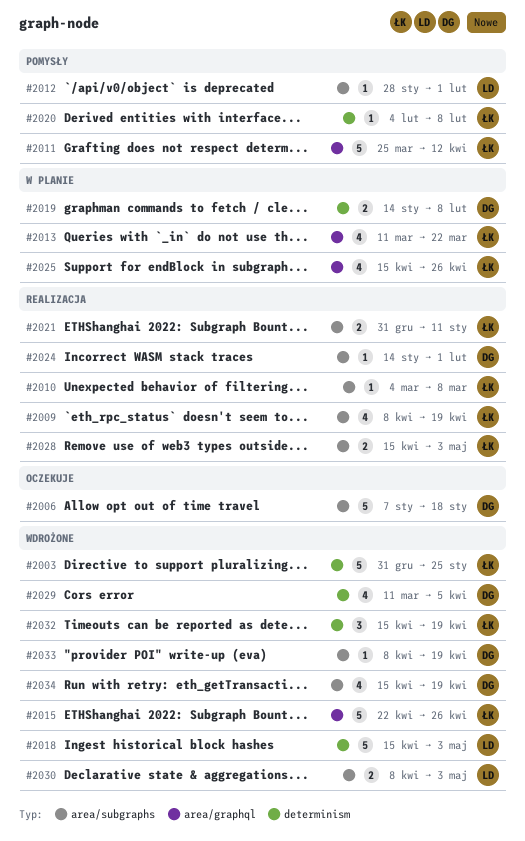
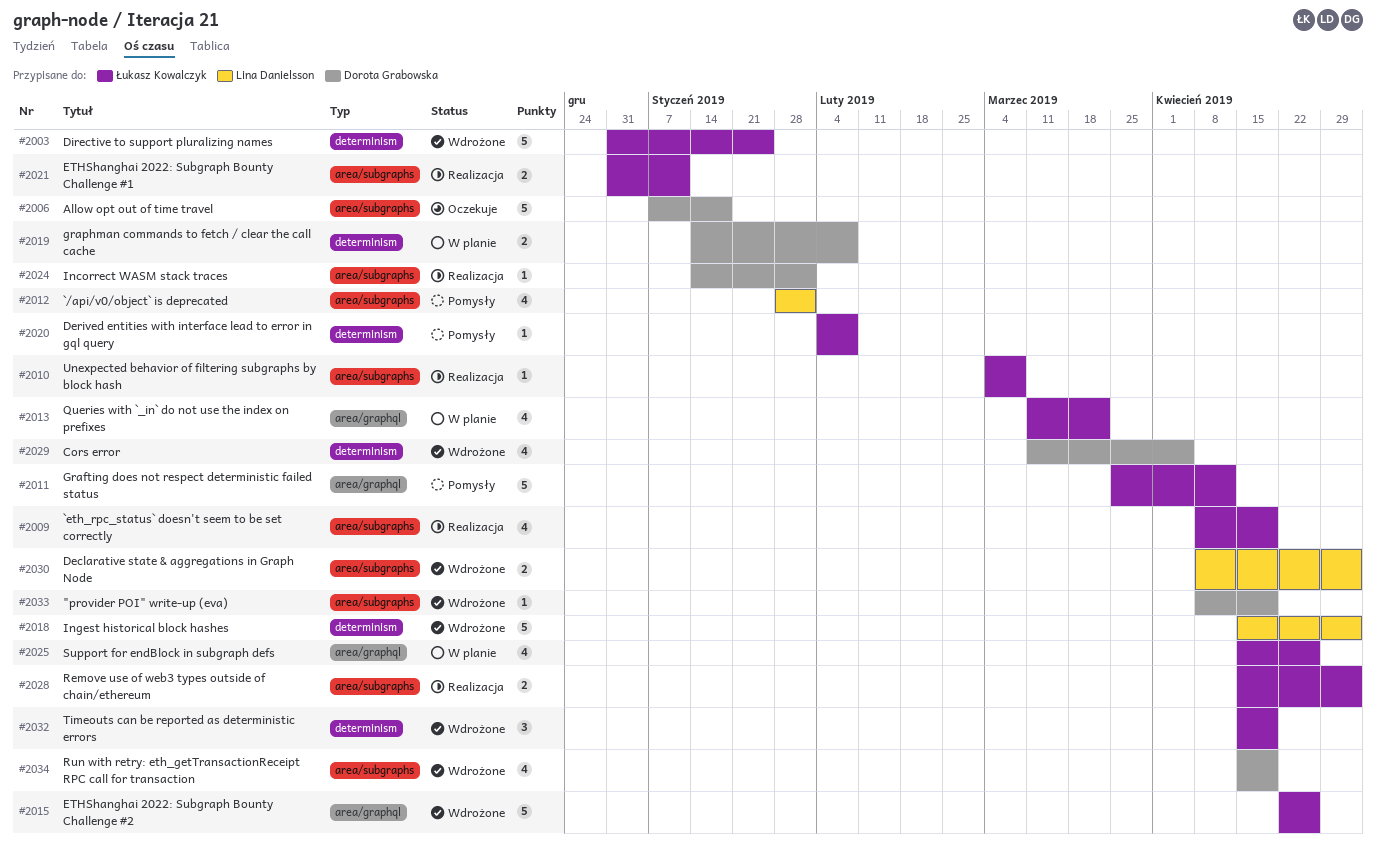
#2012, estimate: 1 -> 4

